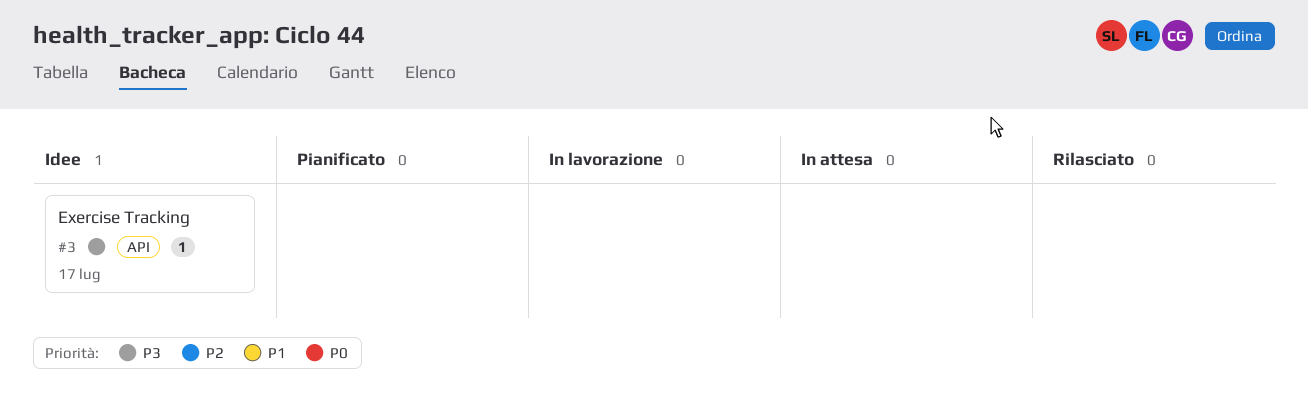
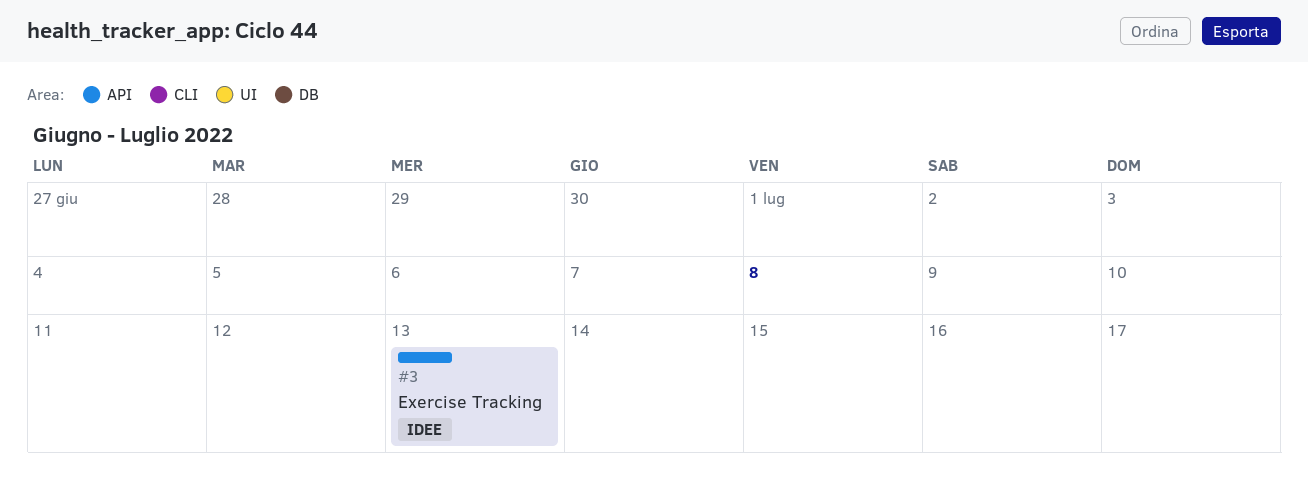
#3, due: Jul 17 -> Jul 13

